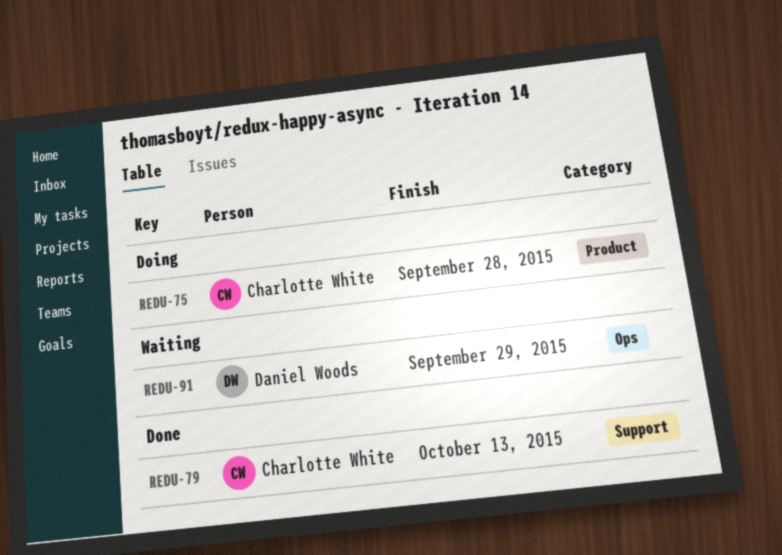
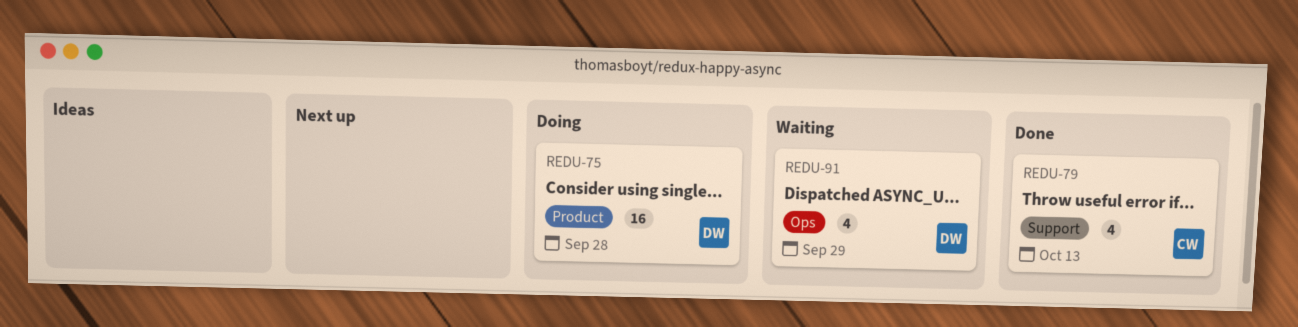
REDU-75, owner: Charlotte White -> Daniel Woods

